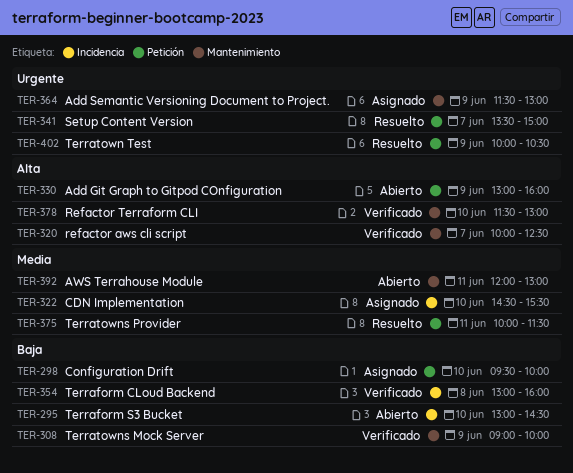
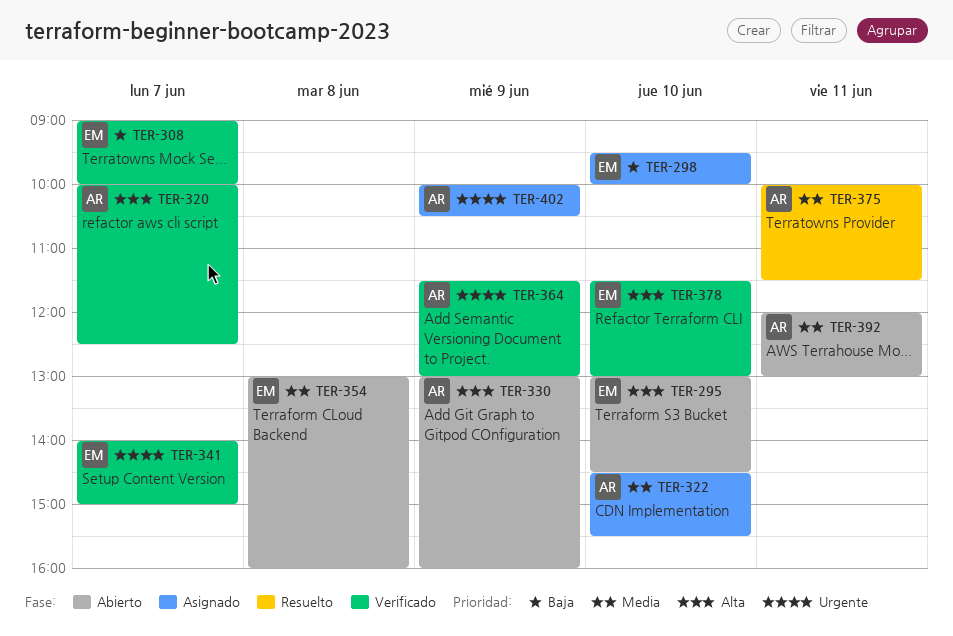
TER-295, priority: Baja -> Alta
TER-308, day: Jun 9 -> Jun 7
TER-341, status: Resuelto -> Verificado
TER-341, begins: 13:30 -> 14:00
TER-354, status: Verificado -> Abierto
TER-354, priority: Baja -> Media
TER-364, status: Asignado -> Verificado
TER-402, status: Resuelto -> Asignado

